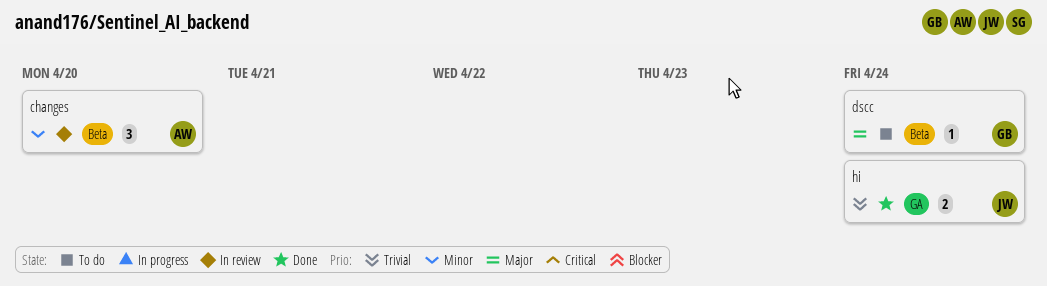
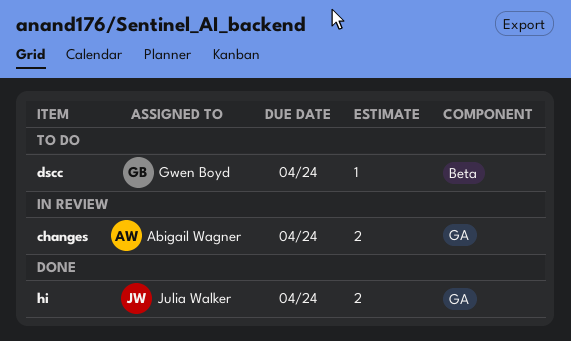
changes, label: Beta -> GA
changes, estimate: 3 -> 2
changes, due: Apr 20 -> Apr 24

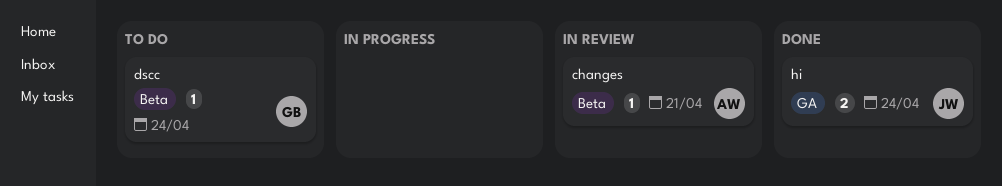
changes, label: GA -> Beta
changes, estimate: 2 -> 1
changes, due: Apr 24 -> Apr 21

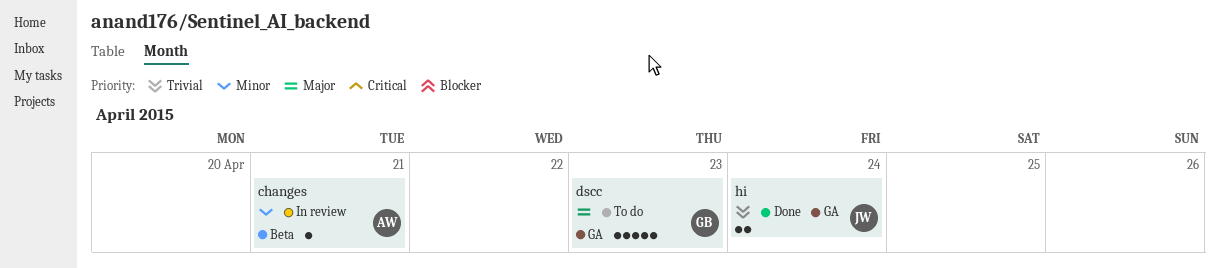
dscc, label: Beta -> GA
dscc, estimate: 1 -> 5
dscc, due: Apr 24 -> Apr 23

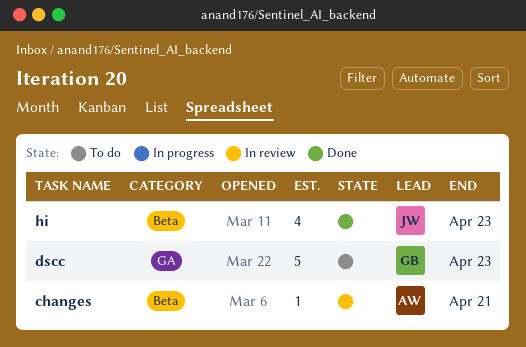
hi, label: GA -> Beta
hi, estimate: 2 -> 4
hi, due: Apr 24 -> Apr 23

